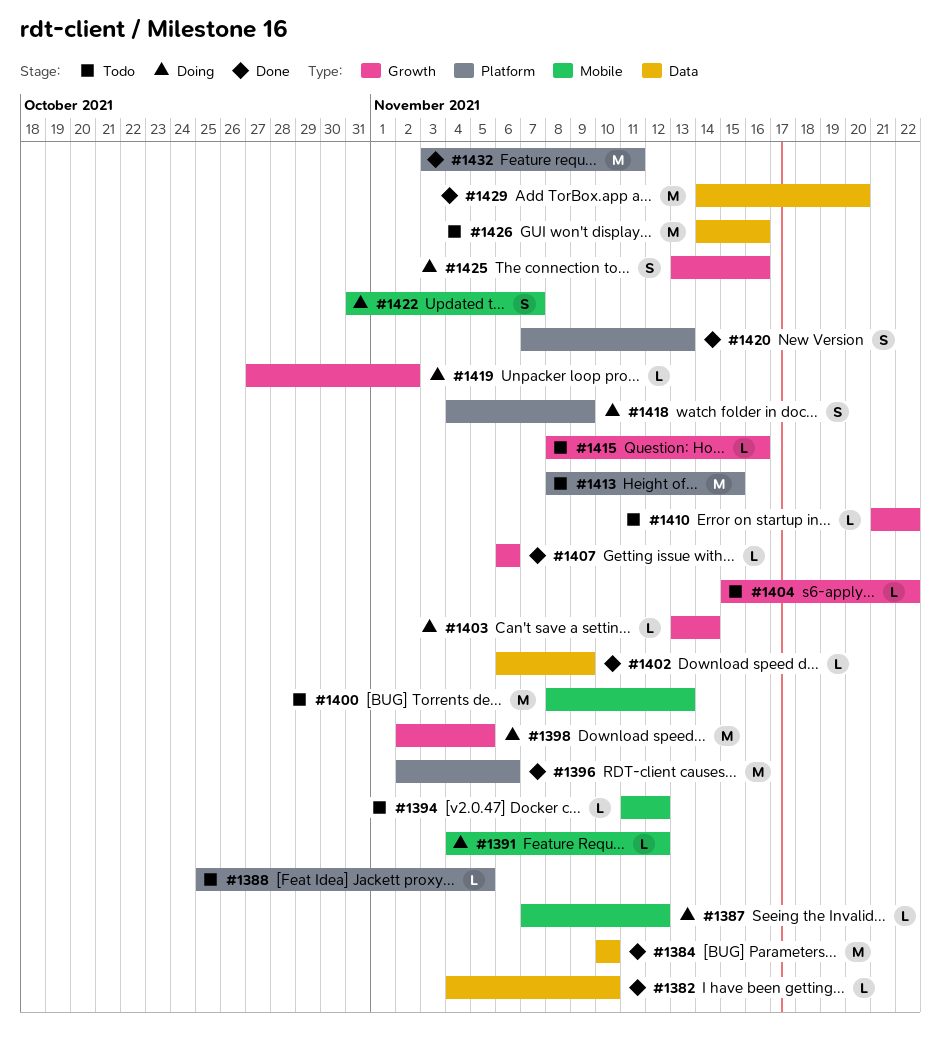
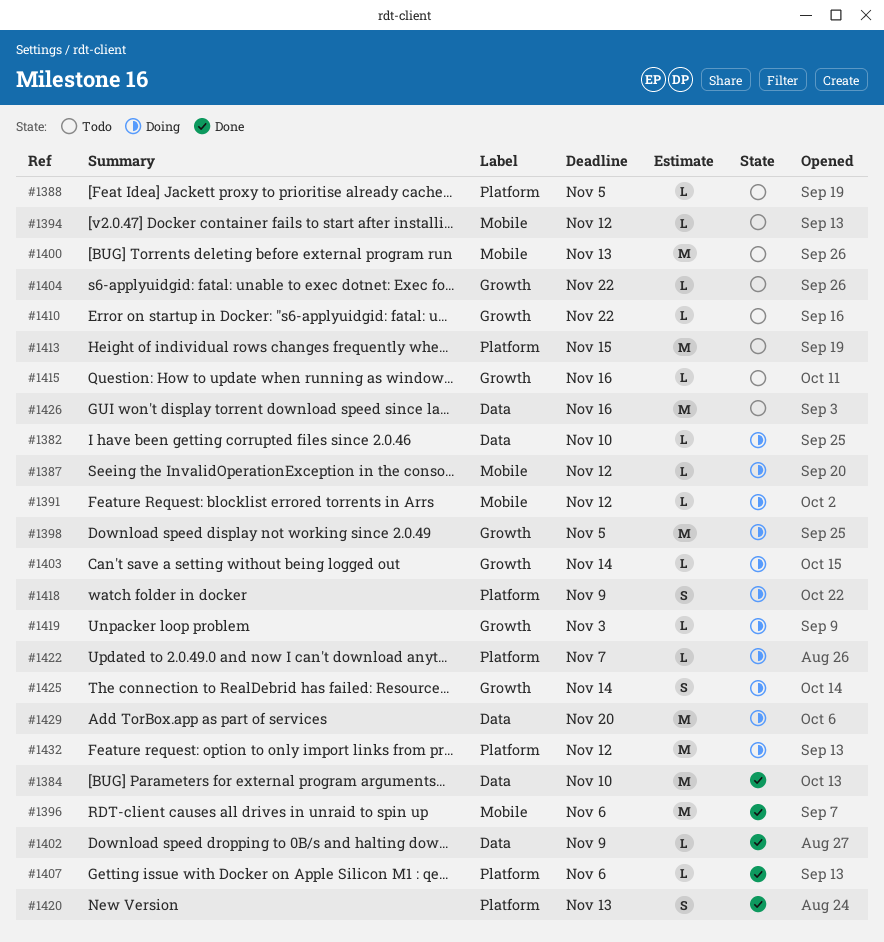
#1382, status: Done -> Doing
#1396, label: Platform -> Mobile
#1407, label: Growth -> Platform
#1419, due: Nov 2 -> Nov 3
#1422, label: Mobile -> Platform
#1422, estimate: S -> L
#1425, due: Nov 16 -> Nov 14
#1429, status: Done -> Doing
#1432, status: Done -> Doing
#1432, due: Nov 11 -> Nov 12

